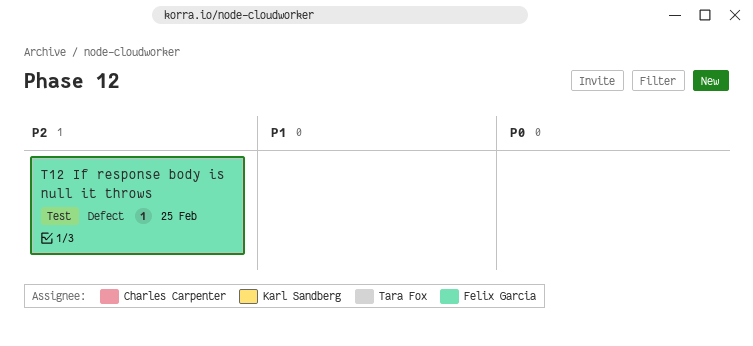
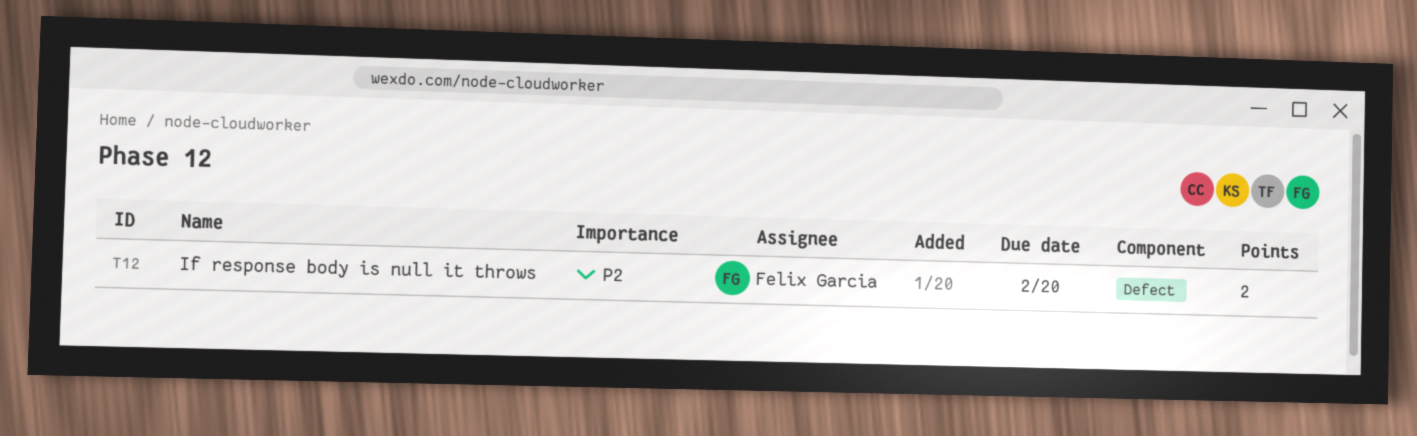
T12, estimate: 1 -> 2
T12, due: Feb 25 -> Feb 20

